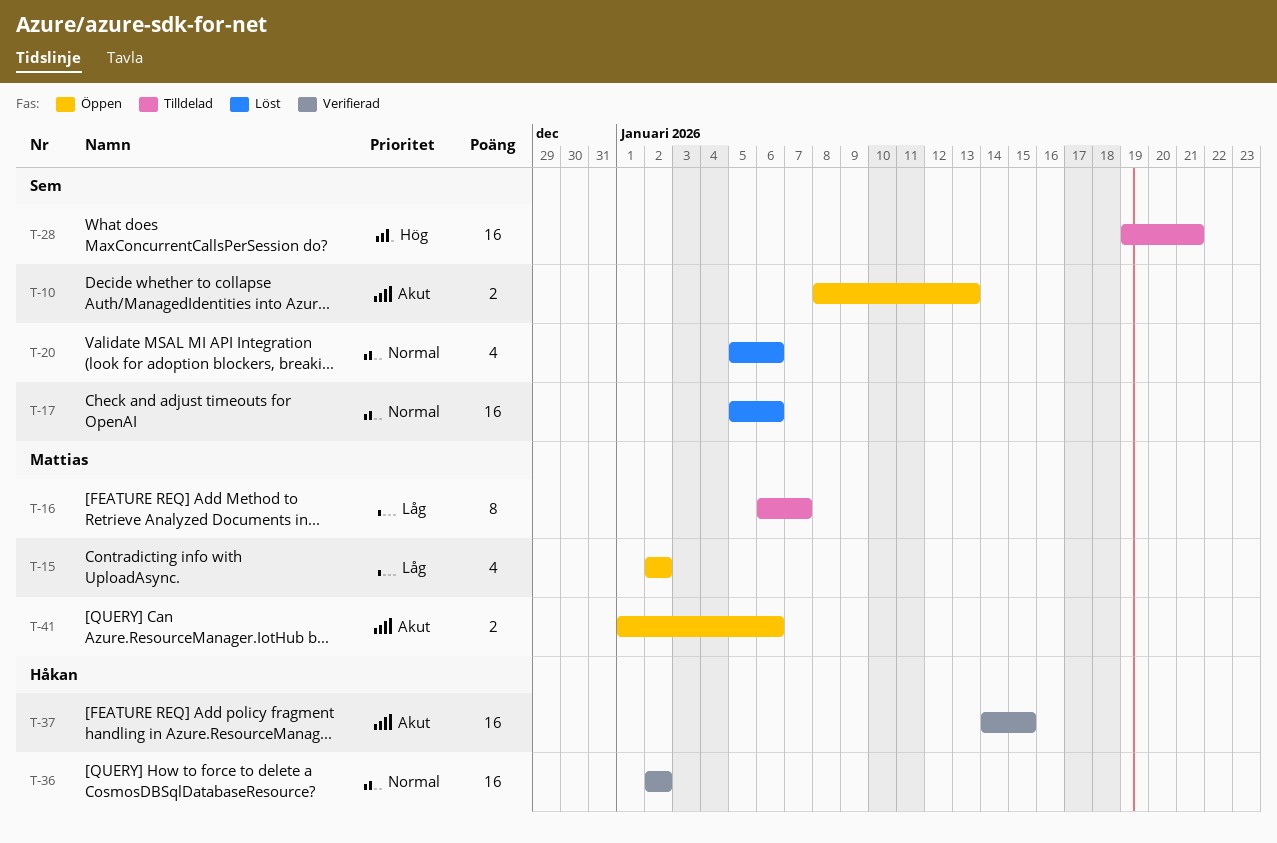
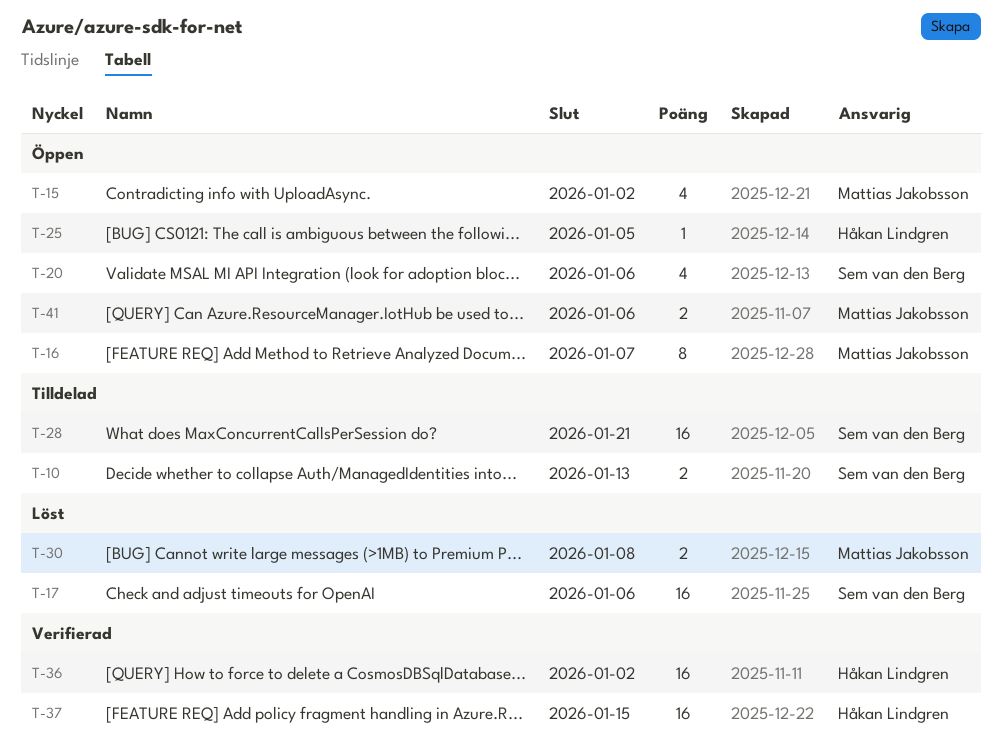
T-10, status: Öppen -> Tilldelad
T-16, status: Tilldelad -> Öppen
T-20, status: Löst -> Öppen
T-25: none -> present
T-30: none -> present

